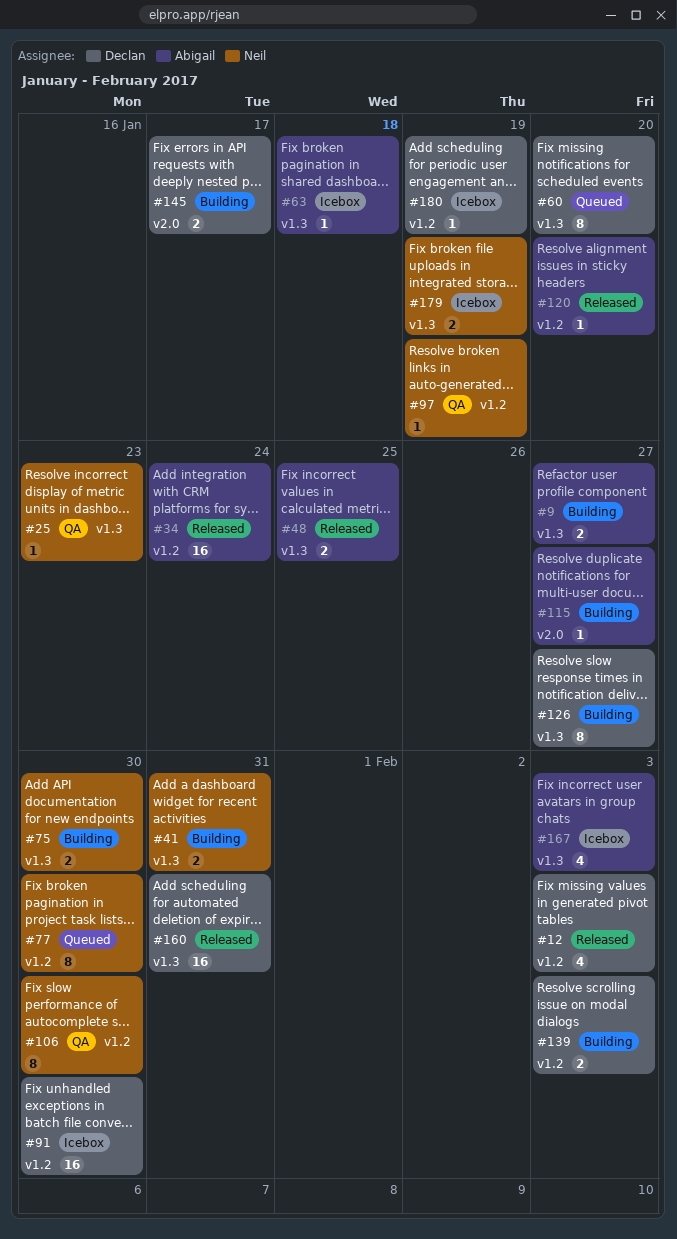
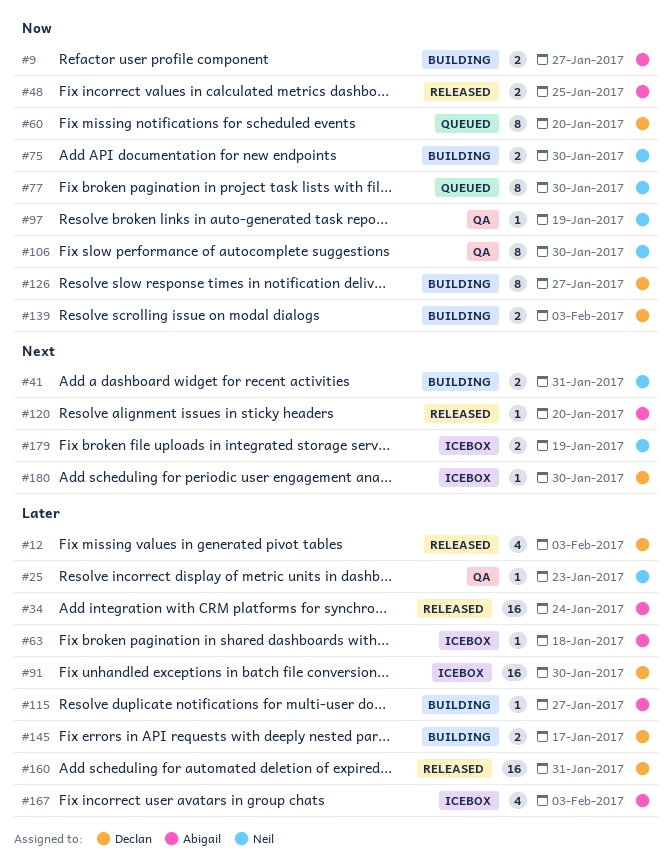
#180, due: Jan 19 -> Jan 30

